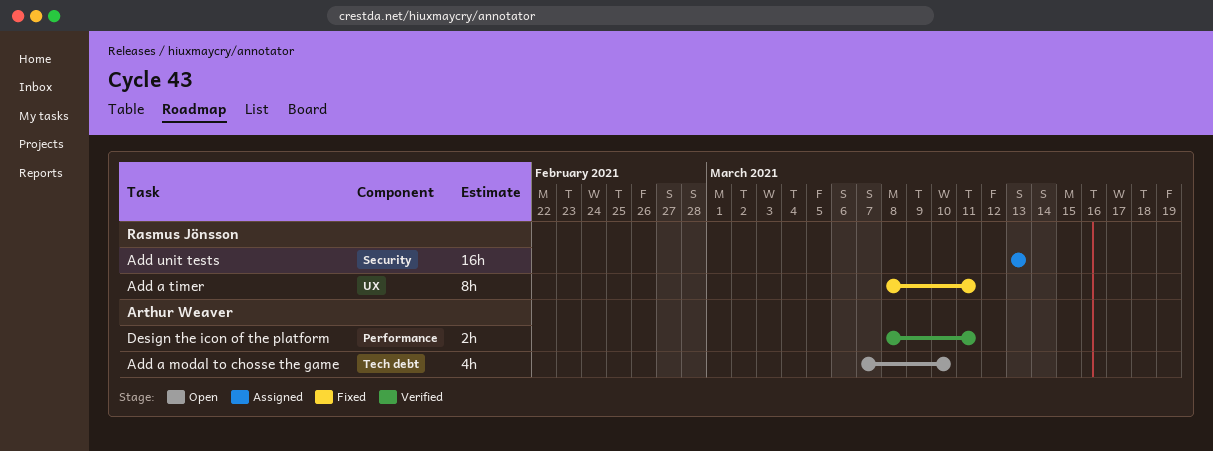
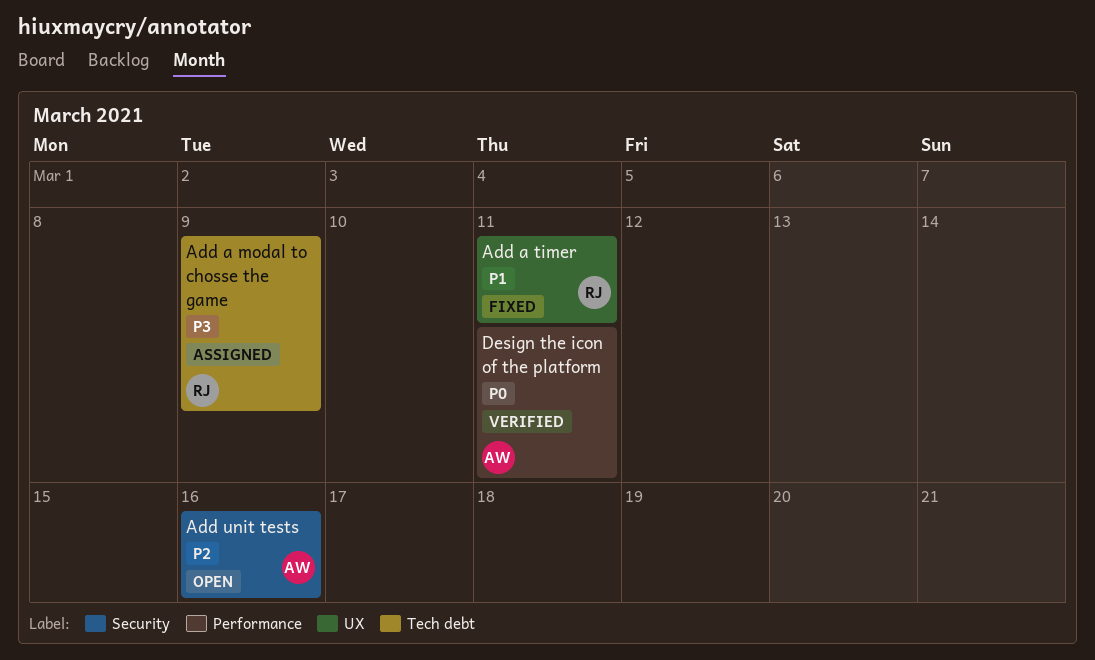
Add a modal to chosse the game, status: Open -> Assigned
Add a modal to chosse the game, owner: Arthur Weaver -> Rasmus Jönsson
Add a modal to chosse the game, due: Mar 10 -> Mar 9
Add unit tests, status: Assigned -> Open
Add unit tests, owner: Rasmus Jönsson -> Arthur Weaver
Add unit tests, due: Mar 13 -> Mar 16

